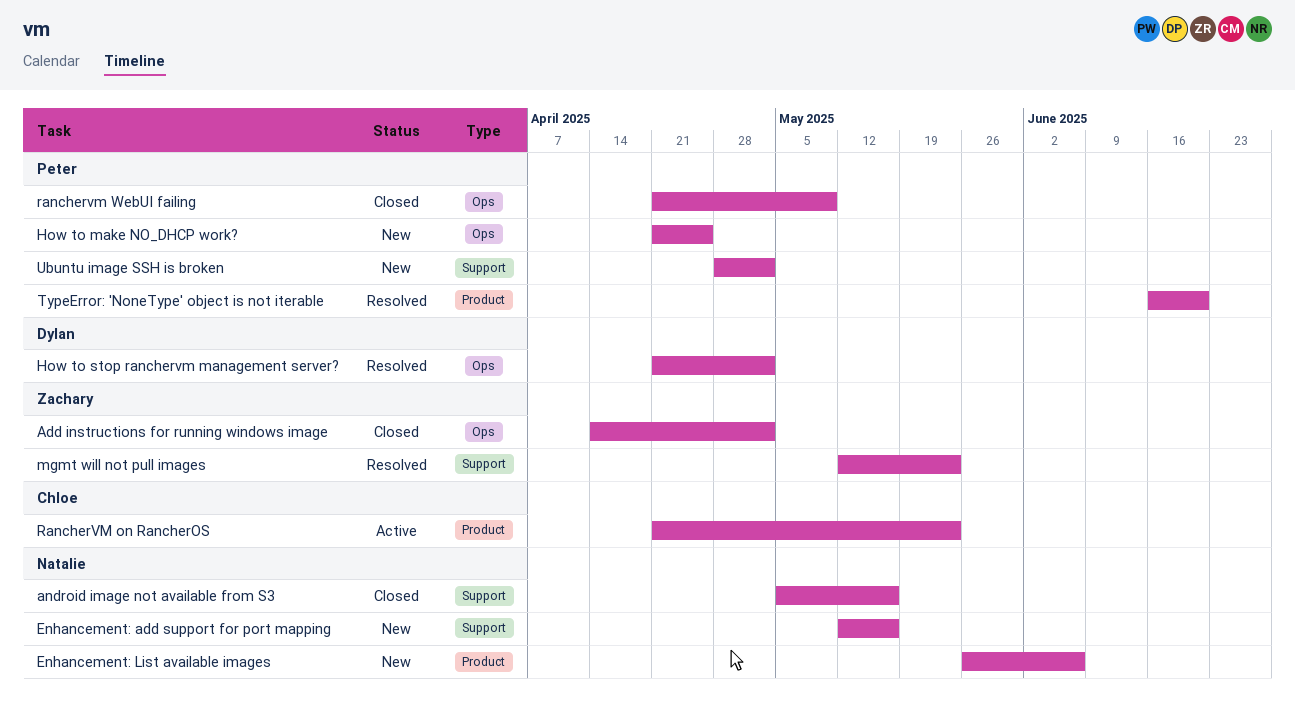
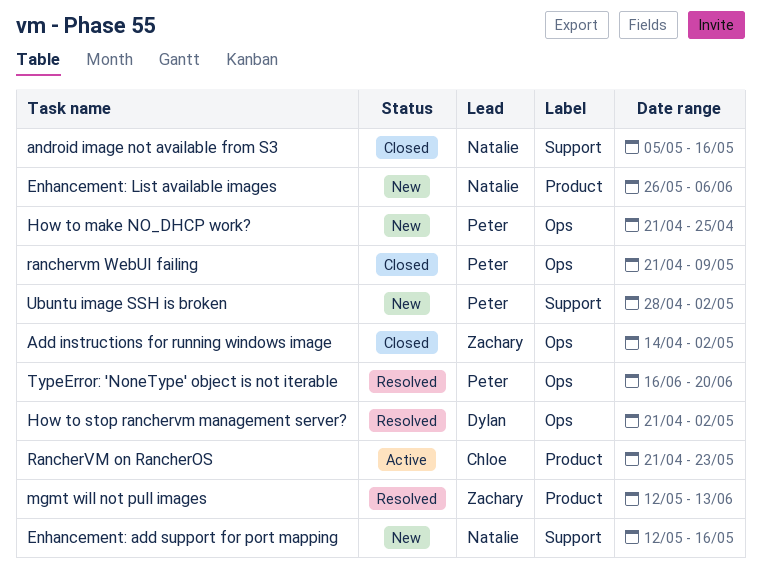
mgmt will not pull images, label: Support -> Product
mgmt will not pull images, due: May 23 -> Jun 13
TypeError: 'NoneType' object is not iterable, label: Product -> Ops

